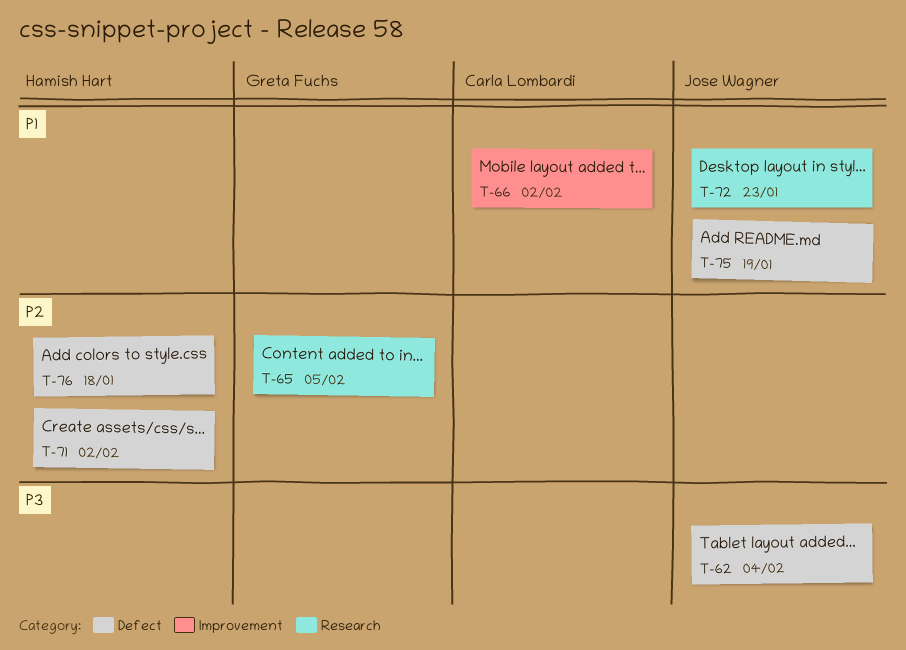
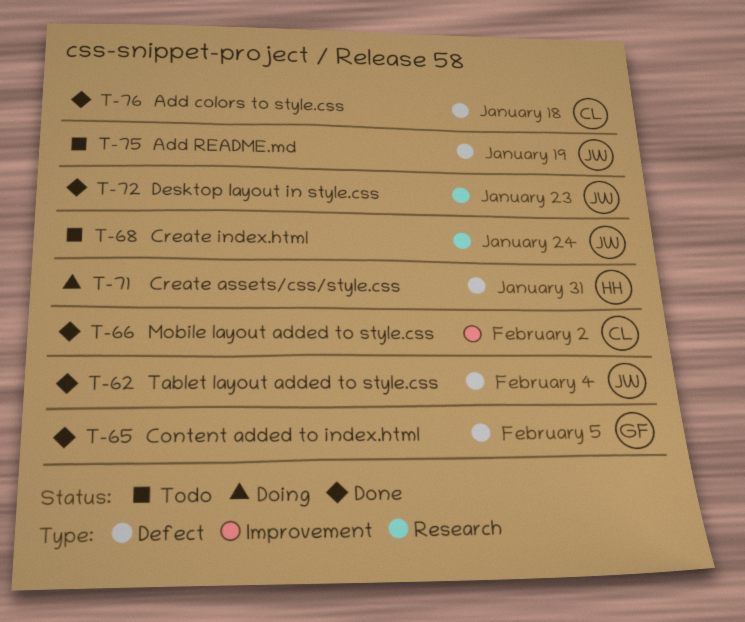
T-65, label: Research -> Defect
T-68: none -> present
T-71, due: Feb 2 -> Jan 31
T-76, owner: Hamish Hart -> Carla Lombardi

